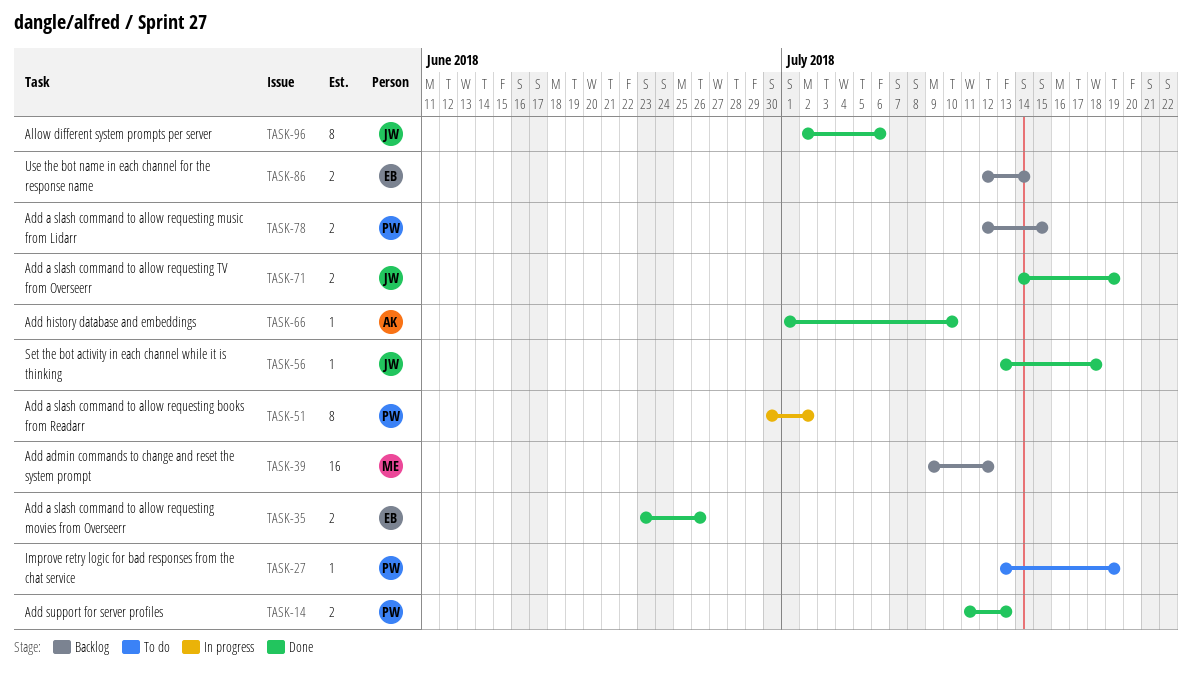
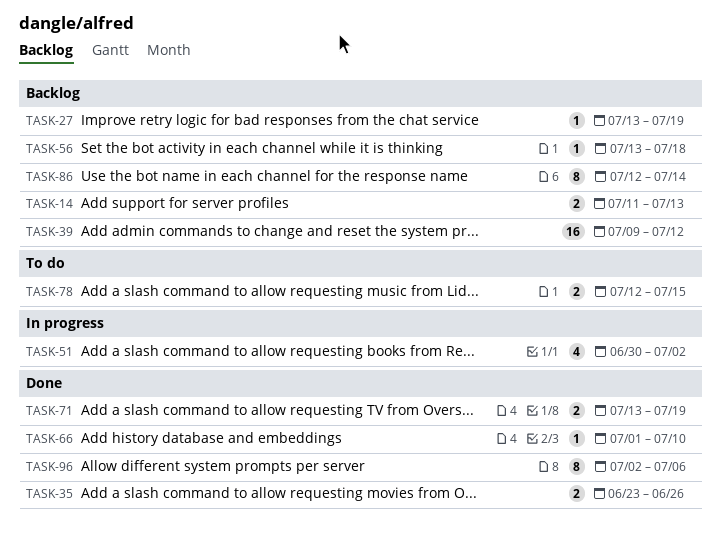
TASK-14, status: Done -> Backlog
TASK-27, status: To do -> Backlog
TASK-51, estimate: 8 -> 4
TASK-56, status: Done -> Backlog
TASK-71, start: Jul 14 -> Jul 13
TASK-78, status: Backlog -> To do
TASK-86, estimate: 2 -> 8

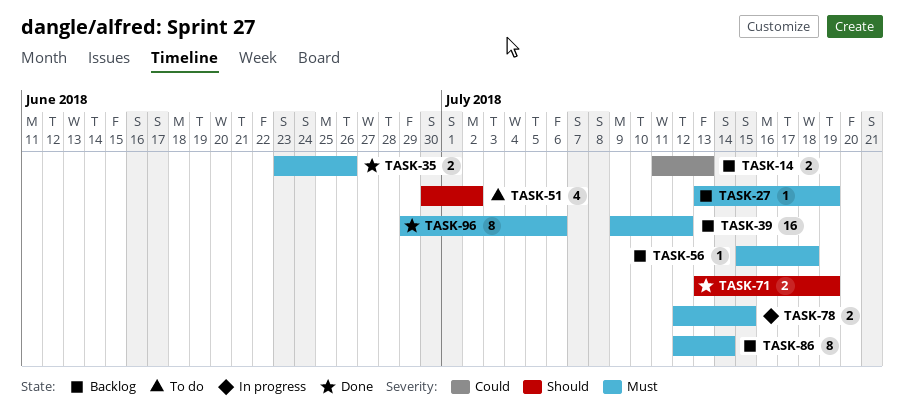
TASK-51, status: In progress -> To do
TASK-56, start: Jul 13 -> Jul 15
TASK-66: present -> none
TASK-78, status: To do -> In progress
TASK-96, start: Jul 2 -> Jun 29

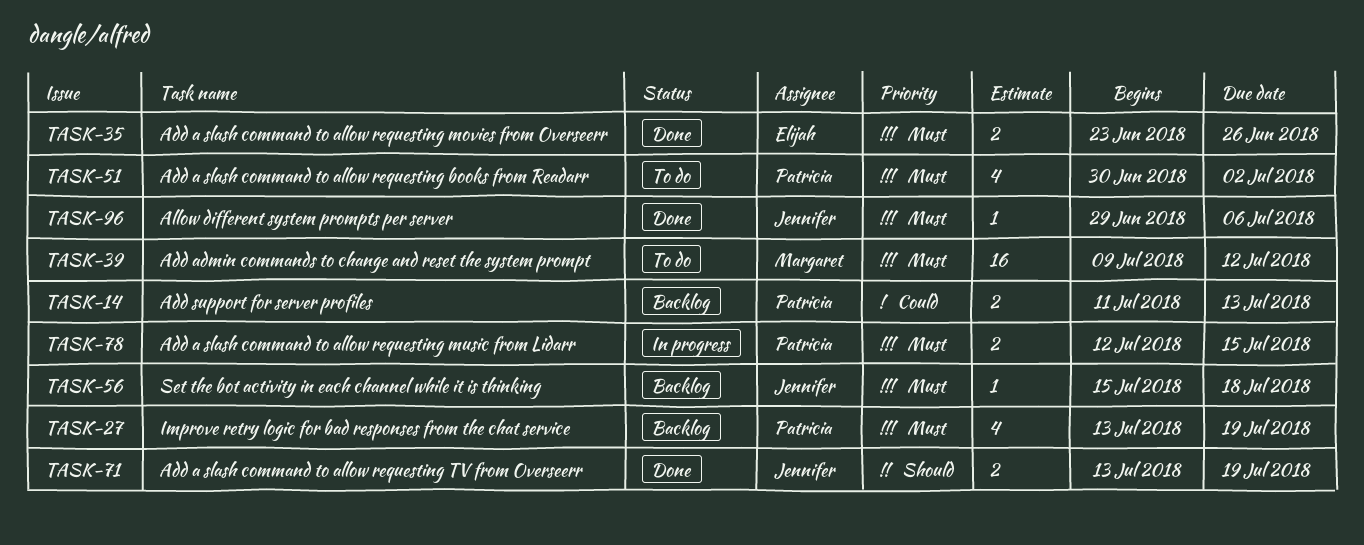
TASK-27, estimate: 1 -> 4
TASK-39, status: Backlog -> To do
TASK-51, priority: Should -> Must
TASK-86: present -> none
TASK-96, estimate: 8 -> 1

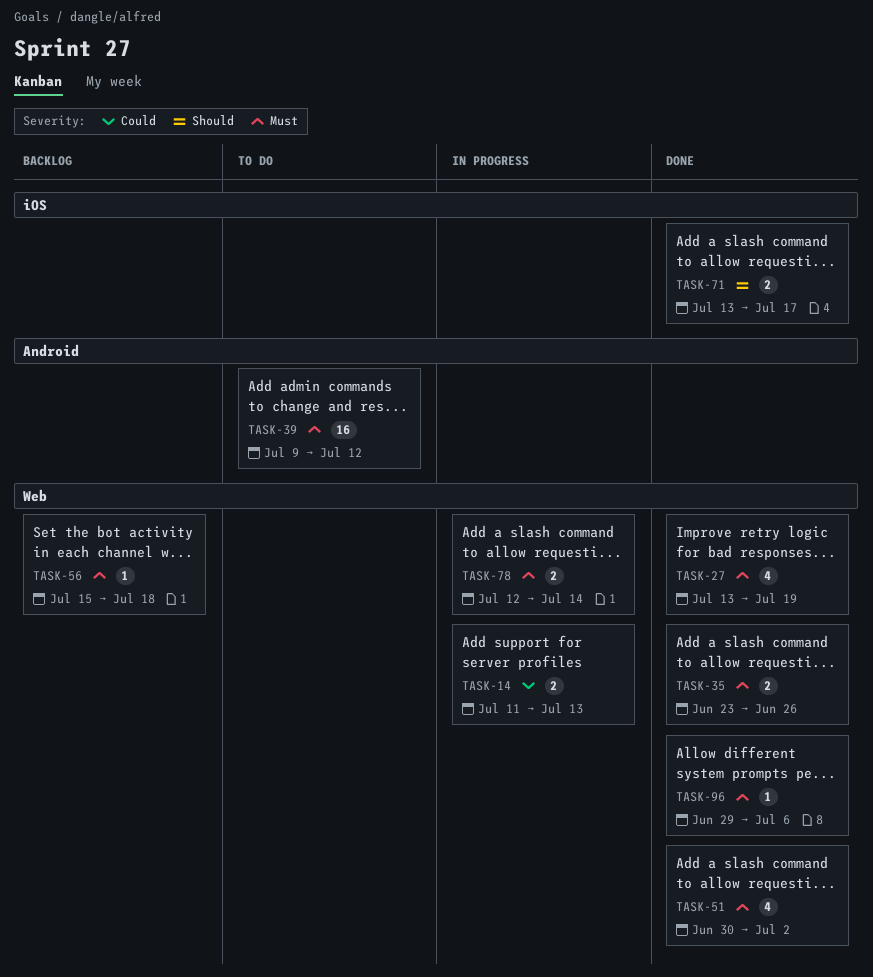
TASK-14, status: Backlog -> In progress
TASK-27, status: Backlog -> Done
TASK-51, status: To do -> Done
TASK-71, due: Jul 19 -> Jul 17
TASK-78, due: Jul 15 -> Jul 14

